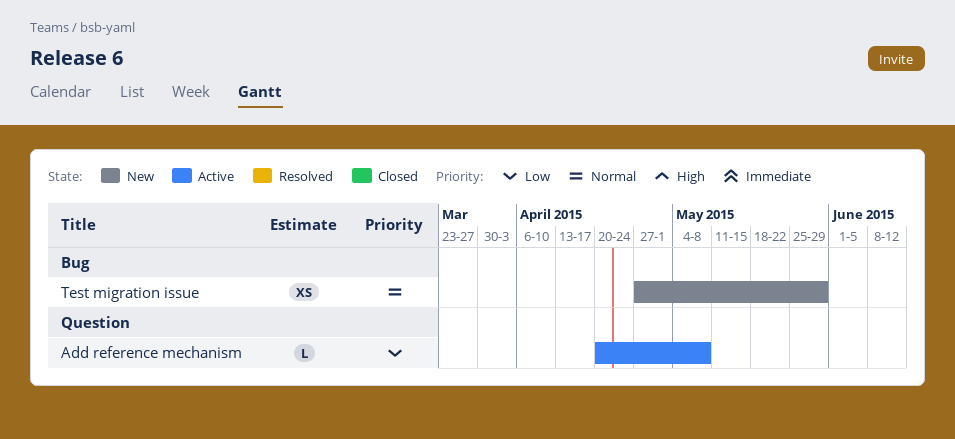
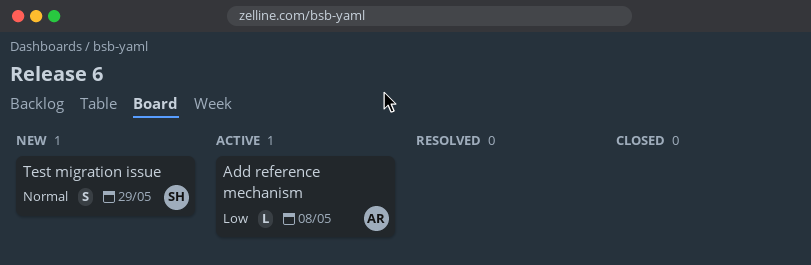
Test migration issue, estimate: XS -> S

